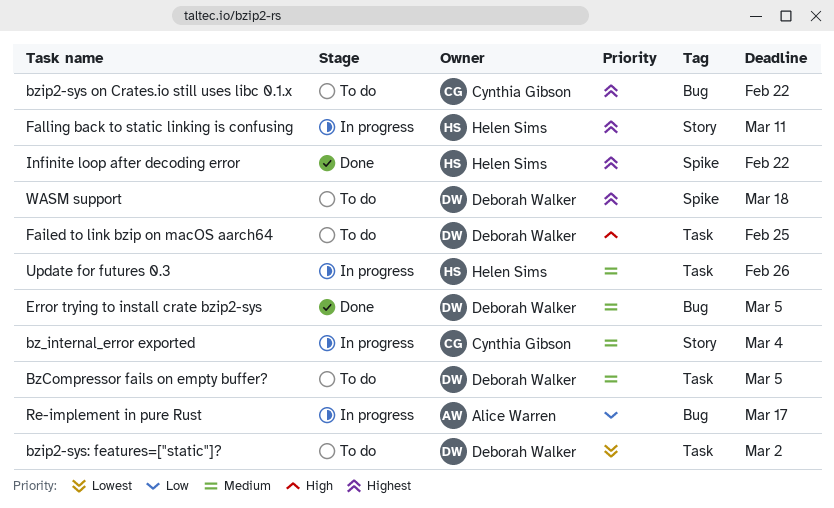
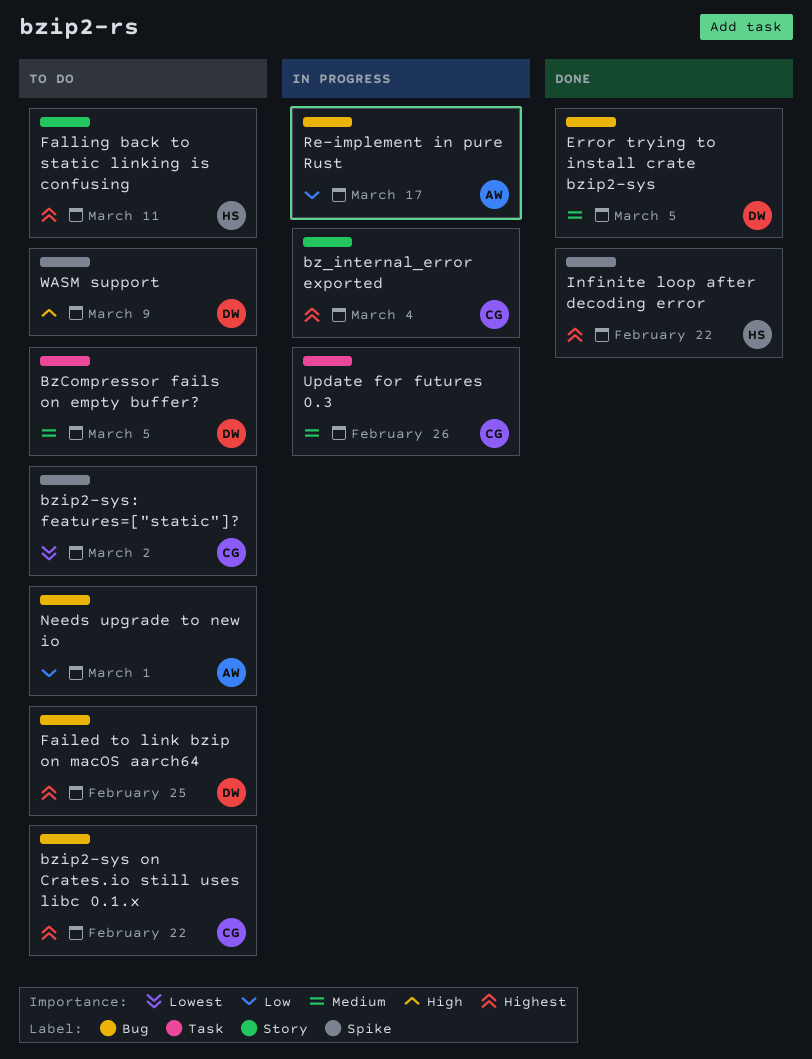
bz_internal_error exported, priority: Medium -> Highest
bzip2-sys: features=["static"]?, owner: Deborah Walker -> Cynthia Gibson
bzip2-sys: features=["static"]?, label: Task -> Spike
Failed to link bzip on macOS aarch64, priority: High -> Highest
Failed to link bzip on macOS aarch64, label: Task -> Bug
Falling back to static linking is confusing, status: In progress -> To do
Needs upgrade to new io: none -> present
Update for futures 0.3, owner: Helen Sims -> Cynthia Gibson
WASM support, priority: Highest -> High
WASM support, due: Mar 18 -> Mar 9

